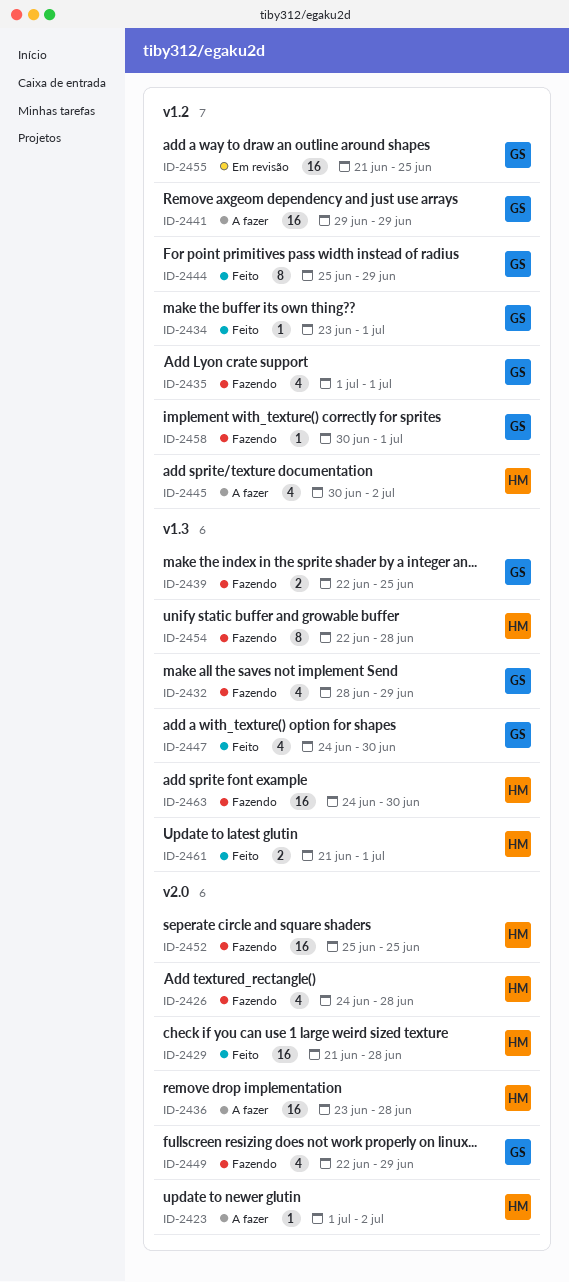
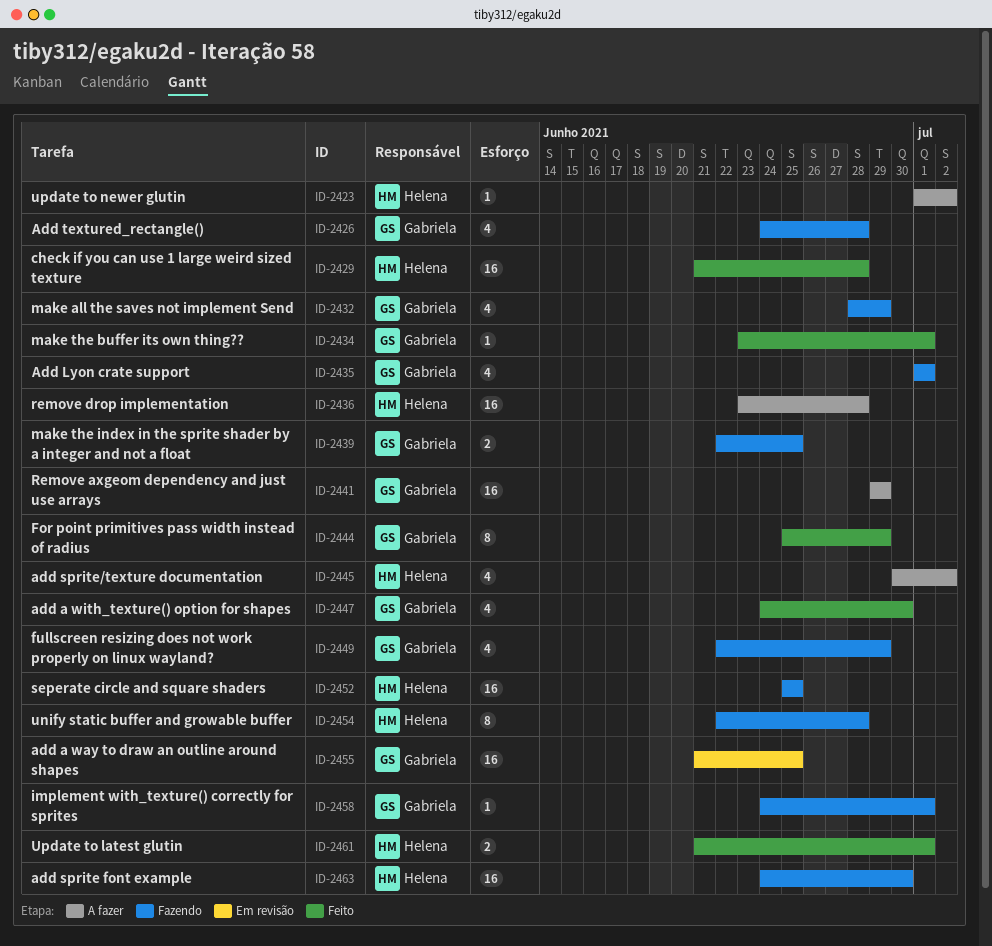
ID-2426, owner: Helena -> Gabriela
ID-2458, start: Jun 30 -> Jun 24

